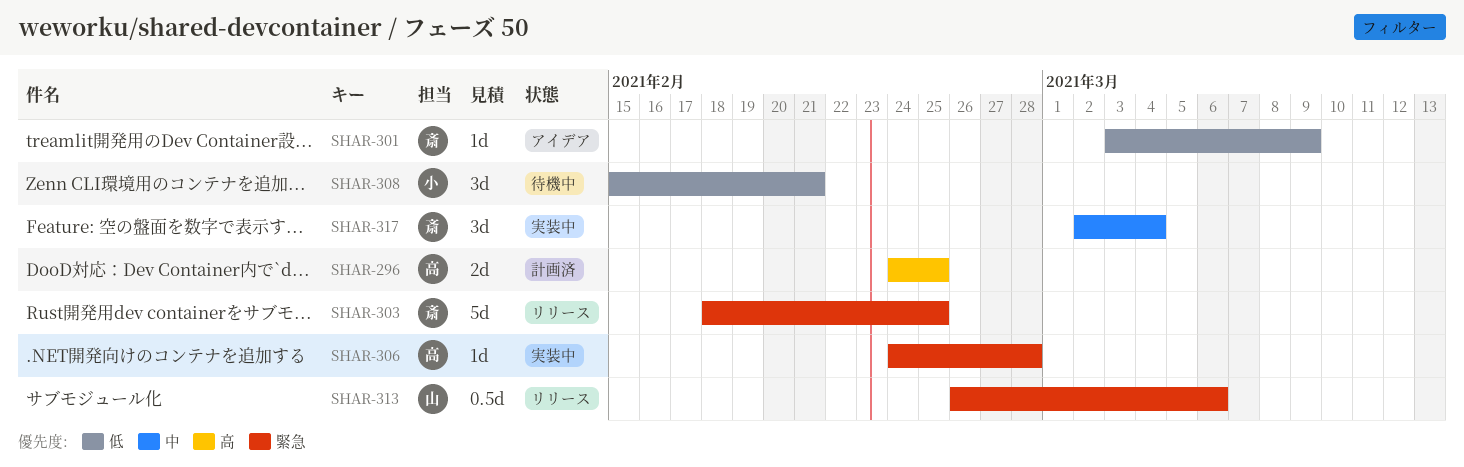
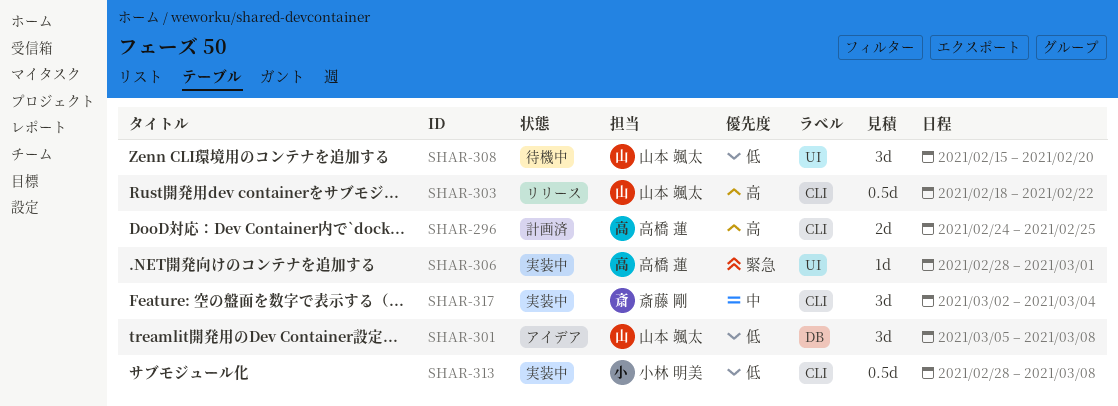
SHAR-301, owner: 斎藤 剛 -> 山本 颯太
SHAR-301, estimate: 1d -> 3d
SHAR-301, start: Mar 3 -> Mar 5
SHAR-301, due: Mar 9 -> Mar 8
SHAR-303, owner: 斎藤 剛 -> 山本 颯太
SHAR-303, priority: 緊急 -> 高
SHAR-303, estimate: 5d -> 0.5d
SHAR-303, due: Feb 25 -> Feb 22
SHAR-306, start: Feb 24 -> Feb 28
SHAR-306, due: Feb 28 -> Mar 1
SHAR-308, owner: 小林 明美 -> 山本 颯太
SHAR-308, due: Feb 21 -> Feb 20
SHAR-313, status: リリース -> 実装中
SHAR-313, owner: 山本 颯太 -> 小林 明美
SHAR-313, priority: 緊急 -> 低
SHAR-313, start: Feb 26 -> Feb 28
SHAR-313, due: Mar 6 -> Mar 8

